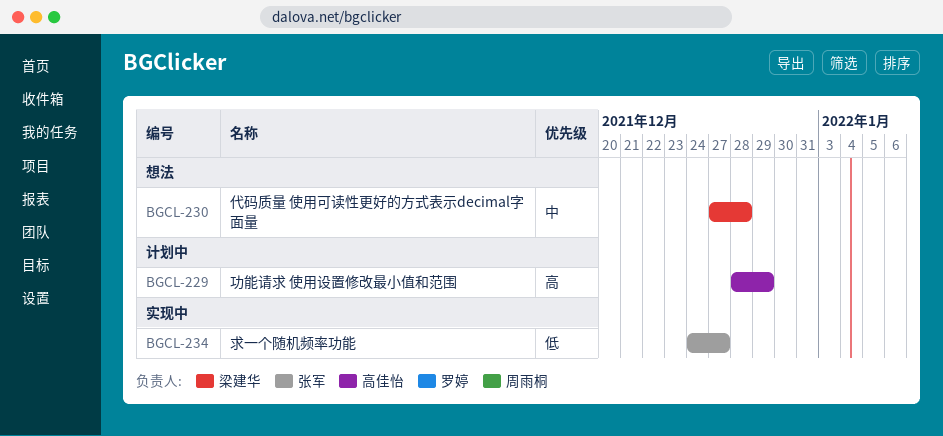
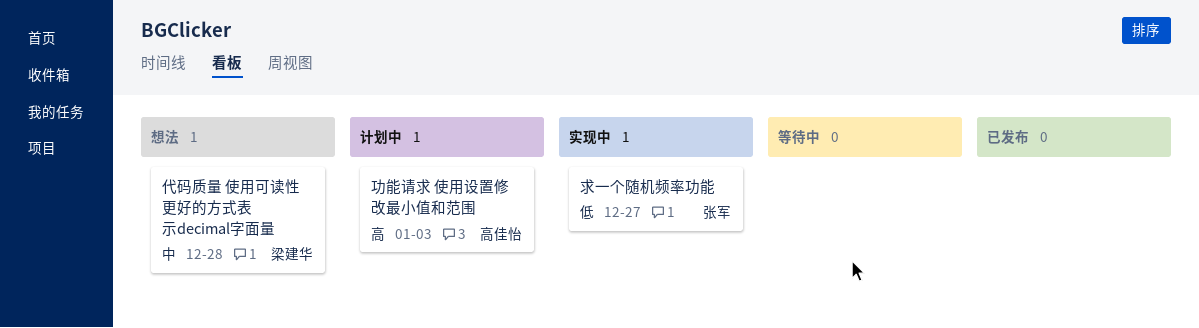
功能请求 使用设置修改最小值和范围, due: Dec 29 -> Jan 3

